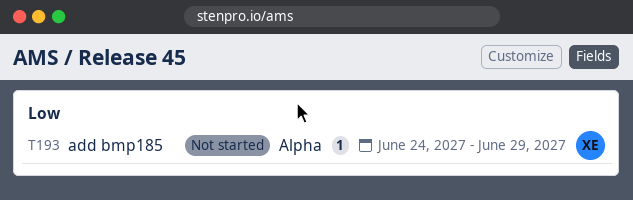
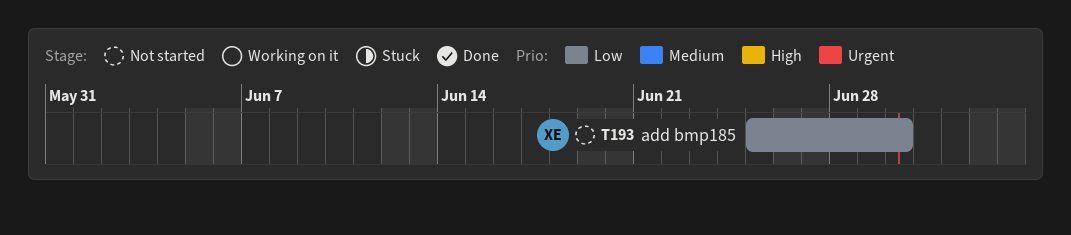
T193, start: Jun 24 -> Jun 25
T193, due: Jun 29 -> Jun 30

